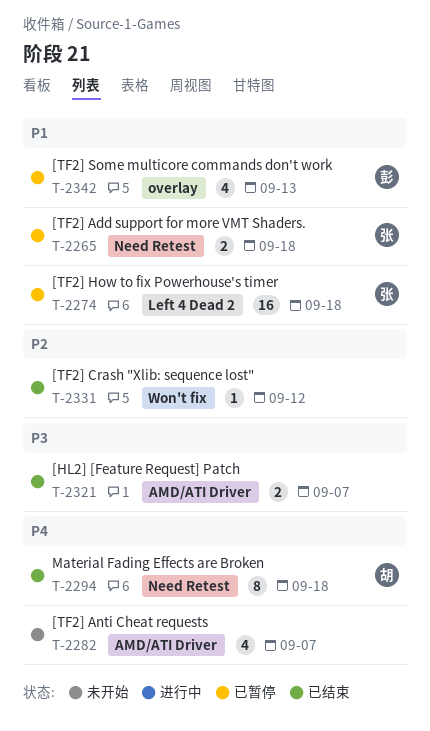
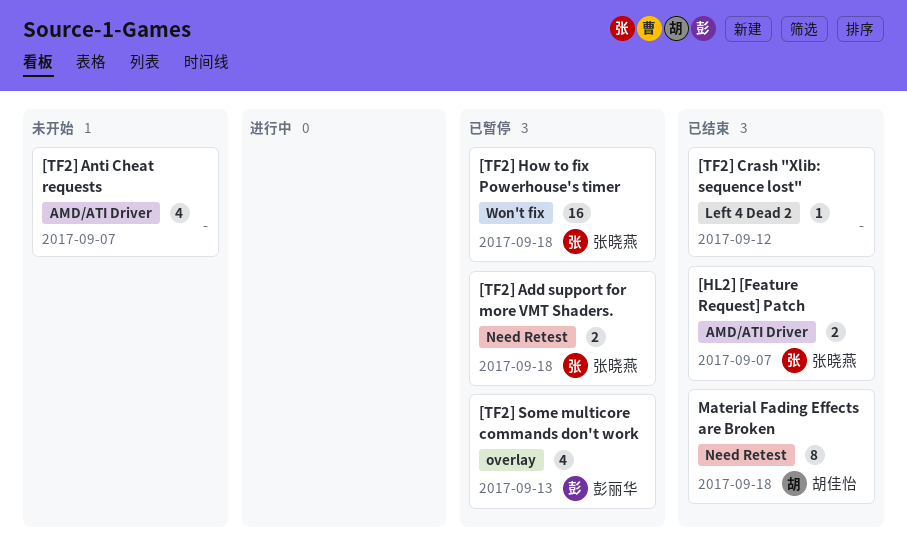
[HL2] [Feature Request] Patch, owner: none -> 张晓燕
[TF2] Crash "Xlib: sequence lost", label: Won't fix -> Left 4 Dead 2
[TF2] How to fix Powerhouse's timer, label: Left 4 Dead 2 -> Won't fix

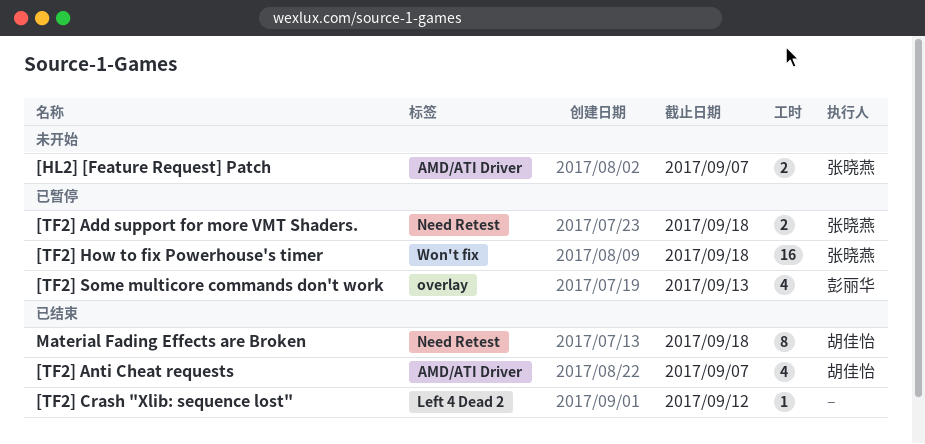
[HL2] [Feature Request] Patch, status: 已结束 -> 未开始
[TF2] Anti Cheat requests, status: 未开始 -> 已结束
[TF2] Anti Cheat requests, owner: none -> 胡佳怡

